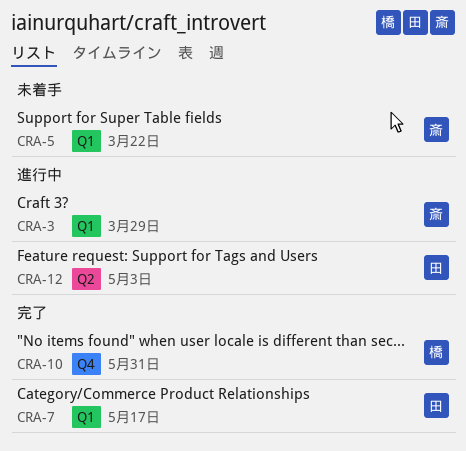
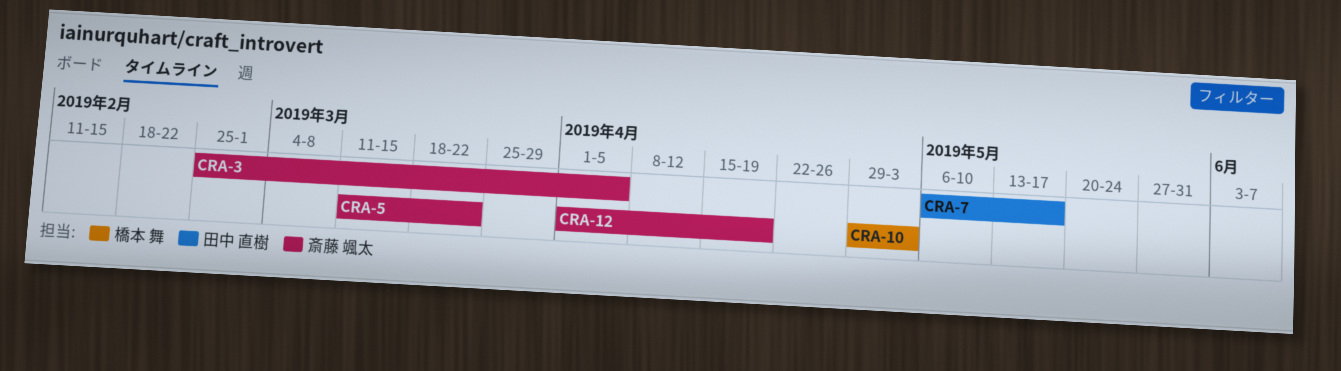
CRA-3, due: Mar 29 -> Apr 5
CRA-10, due: May 31 -> May 3
CRA-12, owner: 田中 直樹 -> 斎藤 颯太
CRA-12, due: May 3 -> Apr 19

